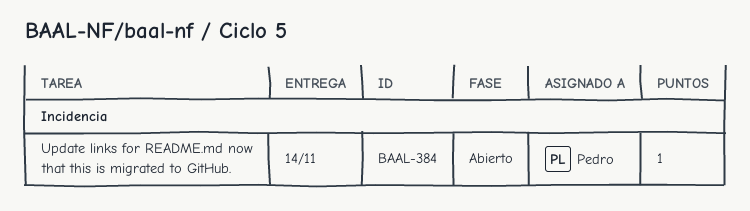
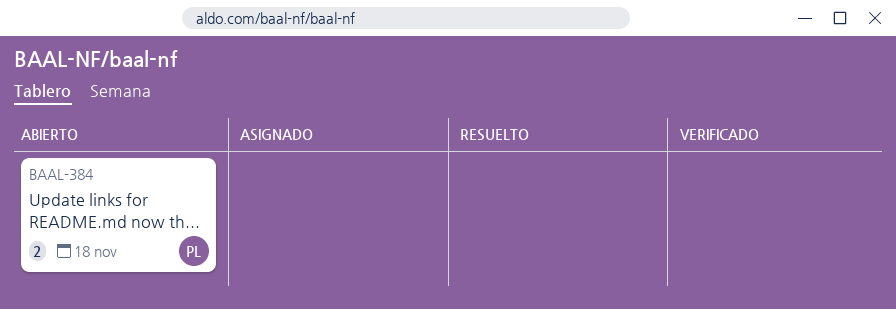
BAAL-384, estimate: 1 -> 2
BAAL-384, due: Nov 14 -> Nov 18

